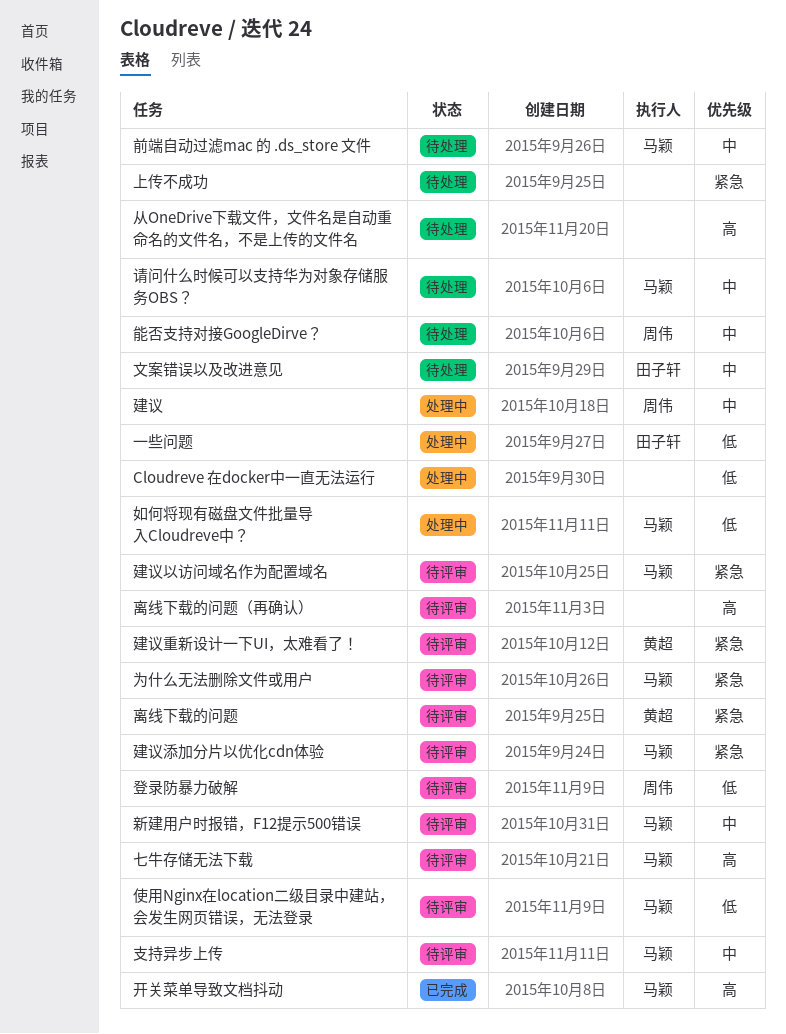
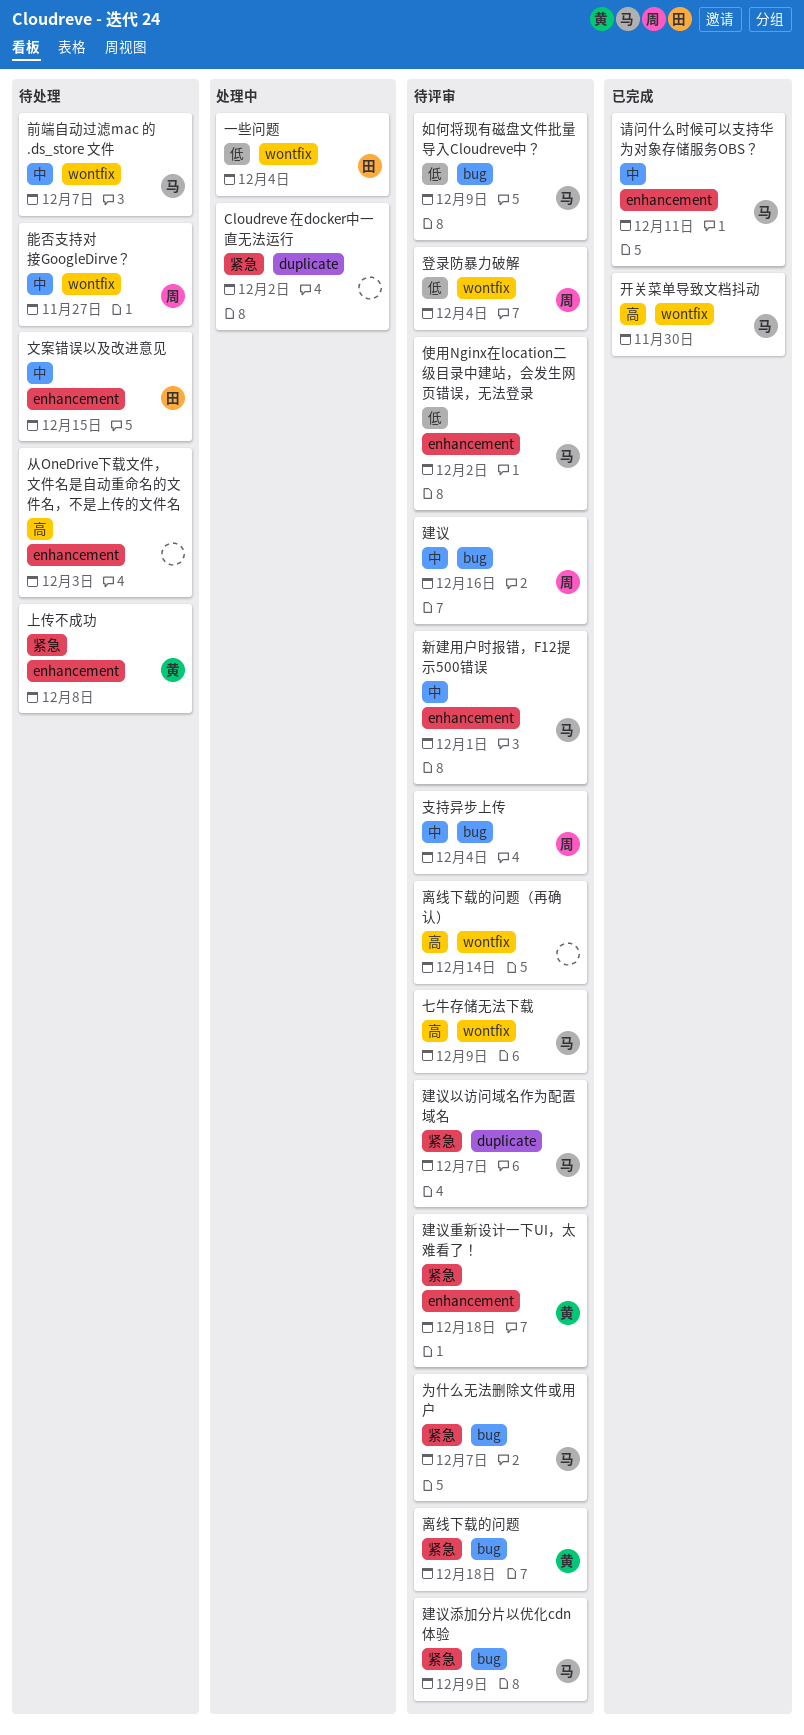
Cloudreve 在docker中一直无法运行, priority: 低 -> 紧急
上传不成功, owner: none -> 黄超
如何将现有磁盘文件批量导入Cloudreve中？, status: 处理中 -> 待评审
建议, status: 处理中 -> 待评审
支持异步上传, owner: 马颖 -> 周伟
请问什么时候可以支持华为对象存储服务OBS？, status: 待处理 -> 已完成

